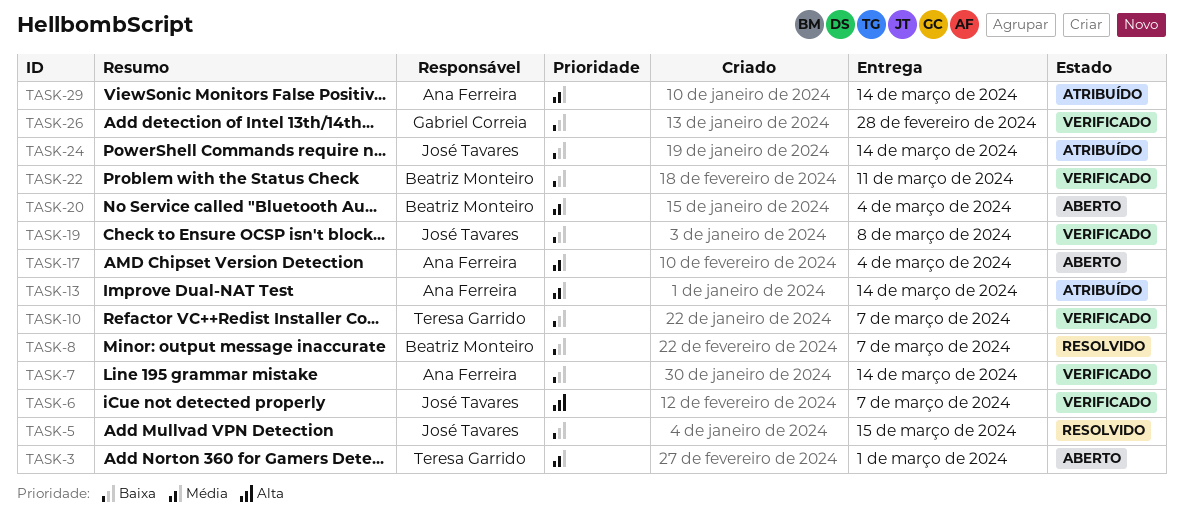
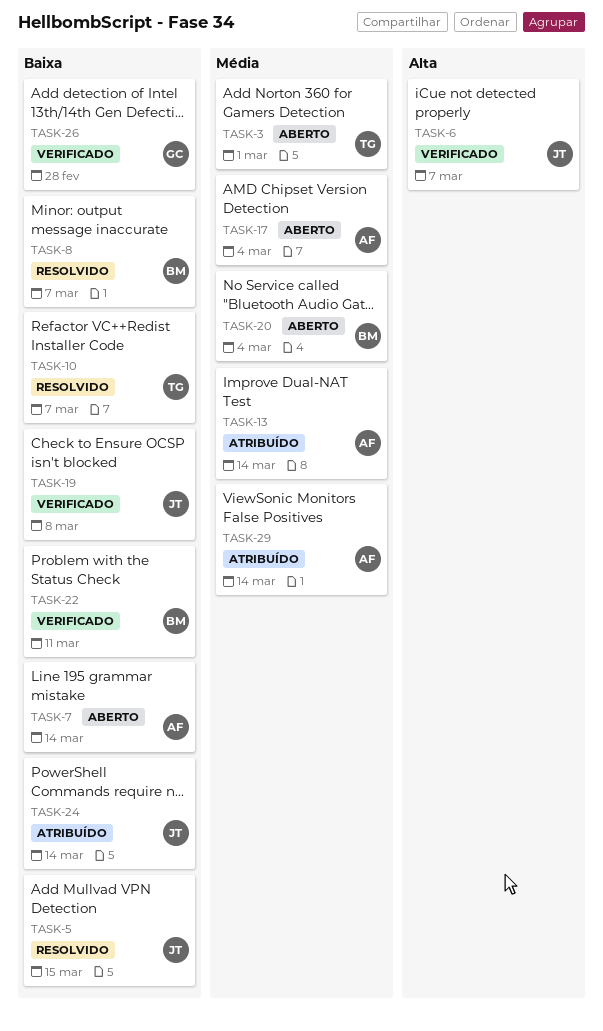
TASK-7, status: Verificado -> Aberto
TASK-10, status: Verificado -> Resolvido

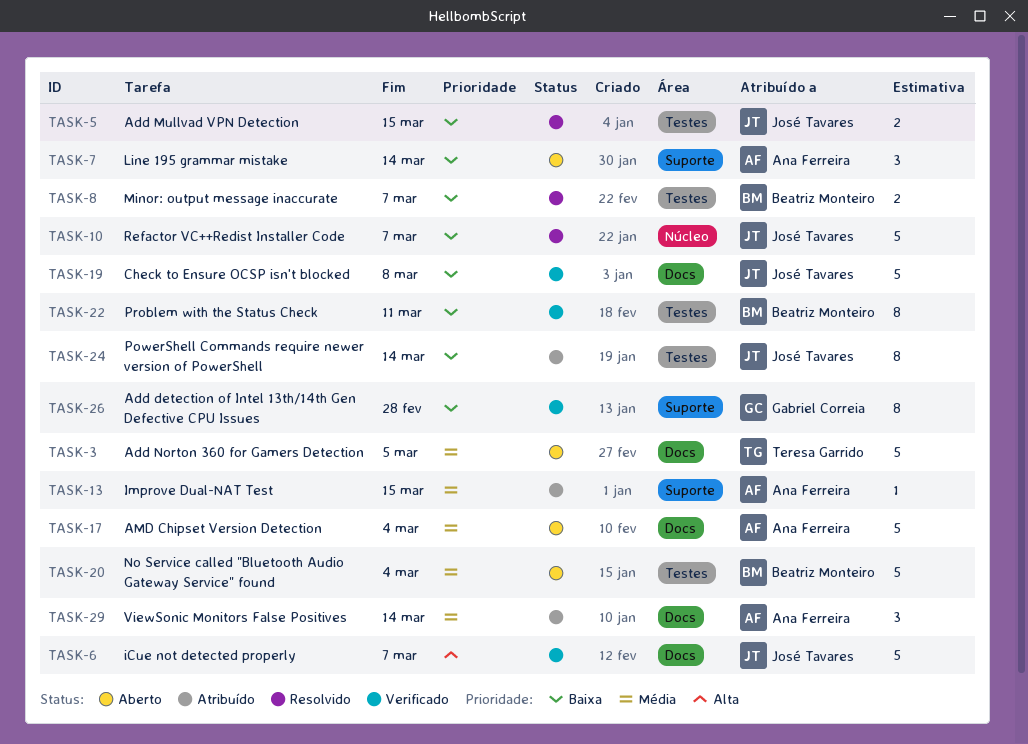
TASK-3, due: Mar 1 -> Mar 5
TASK-10, owner: Teresa Garrido -> José Tavares
TASK-13, due: Mar 14 -> Mar 15

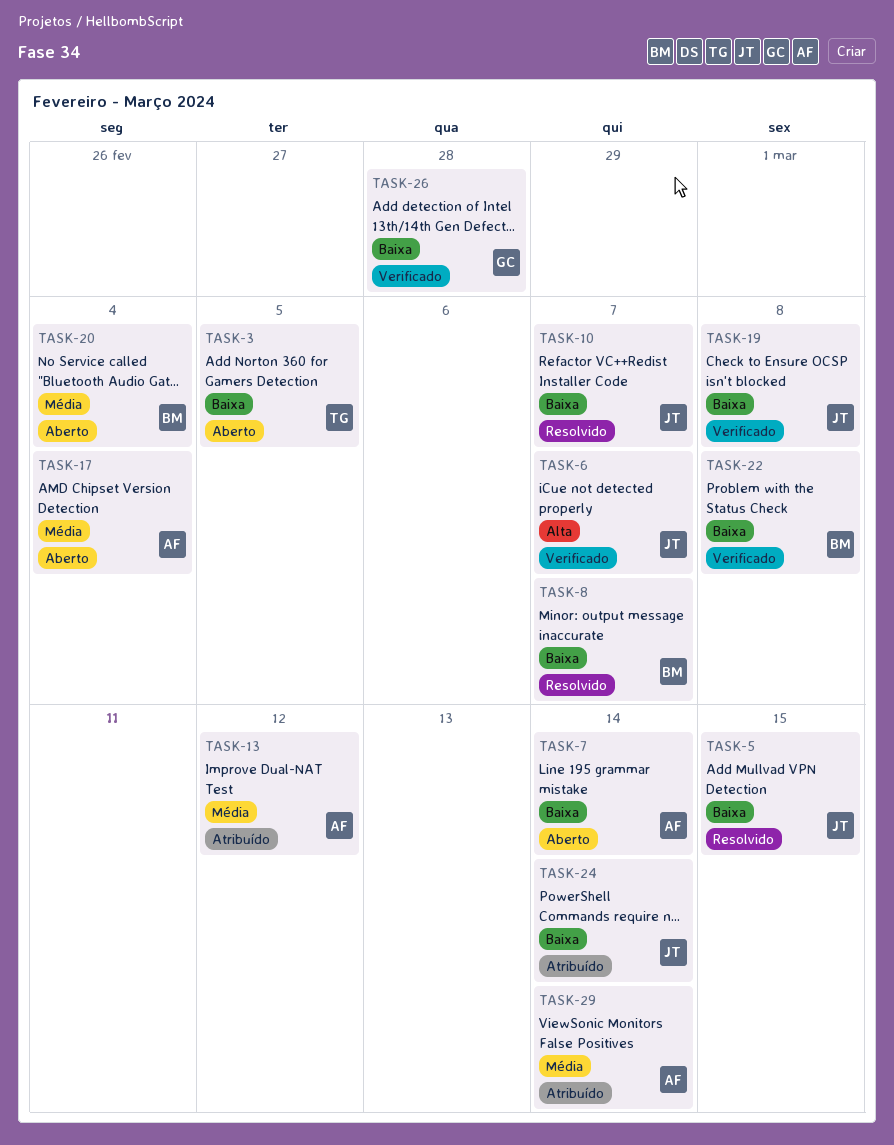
TASK-3, priority: Média -> Baixa
TASK-13, due: Mar 15 -> Mar 12
TASK-22, due: Mar 11 -> Mar 8

